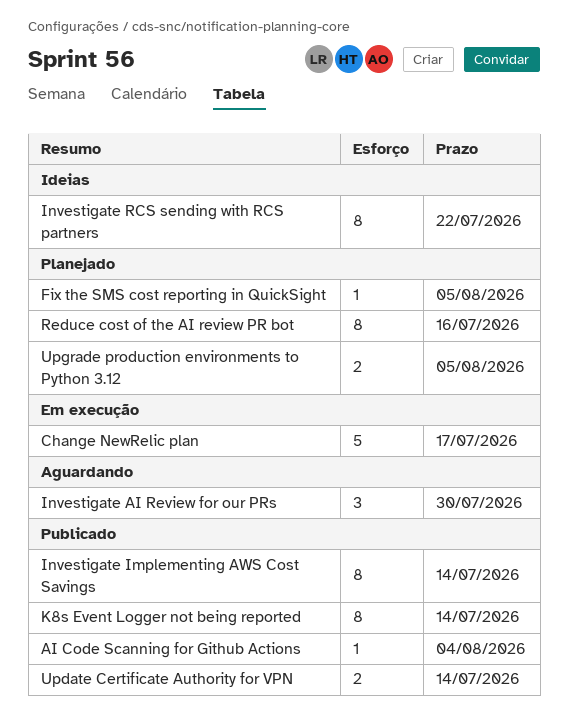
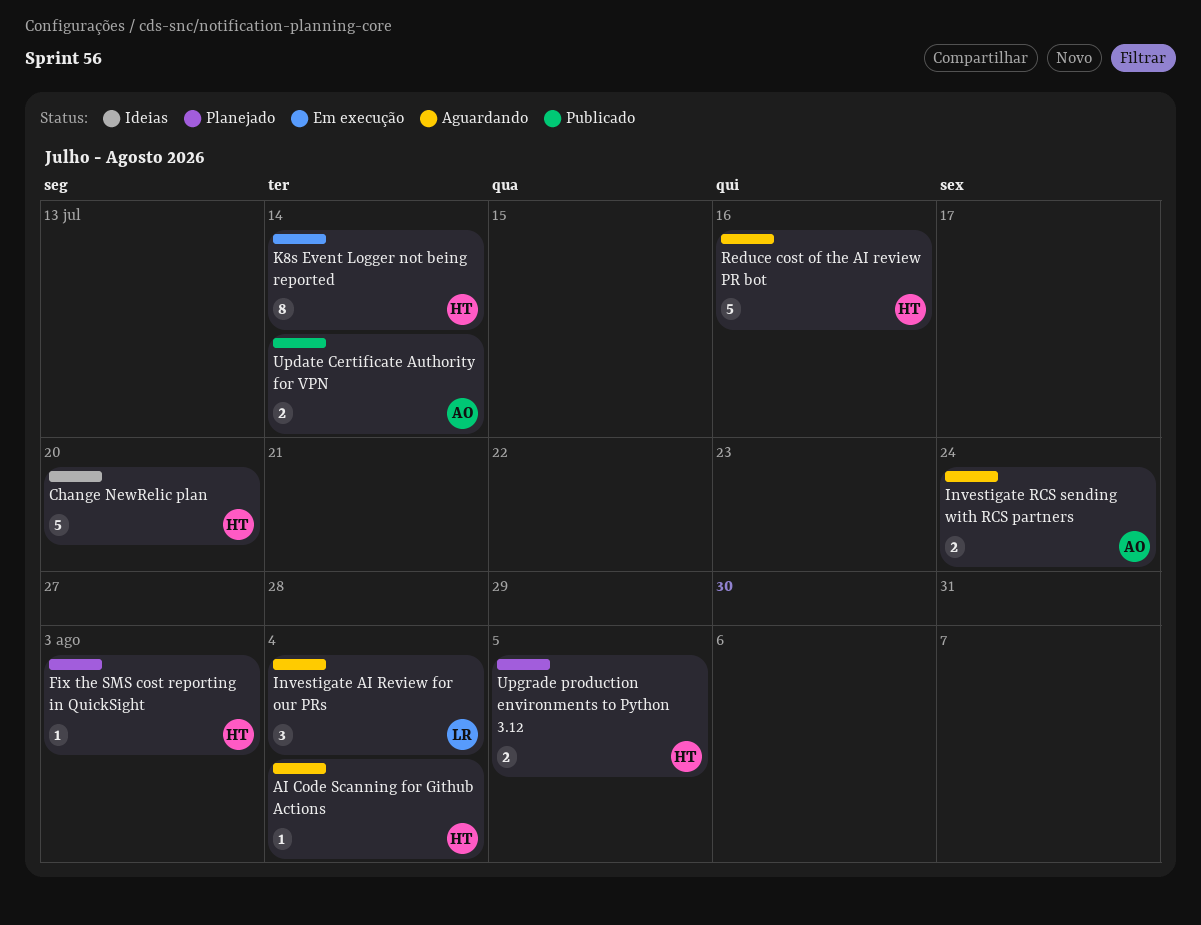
AI Code Scanning for Github Actions, status: Publicado -> Aguardando
Change NewRelic plan, status: Em execução -> Ideias
Change NewRelic plan, due: Jul 17 -> Jul 20
Fix the SMS cost reporting in QuickSight, due: Aug 5 -> Aug 3
Investigate AI Review for our PRs, due: Jul 30 -> Aug 4
Investigate Implementing AWS Cost Savings: present -> none
Investigate RCS sending with RCS partners, status: Ideias -> Aguardando
Investigate RCS sending with RCS partners, estimate: 8 -> 2
Investigate RCS sending with RCS partners, due: Jul 22 -> Jul 24
K8s Event Logger not being reported, status: Publicado -> Em execução
Reduce cost of the AI review PR bot, status: Planejado -> Aguardando
Reduce cost of the AI review PR bot, estimate: 8 -> 5

